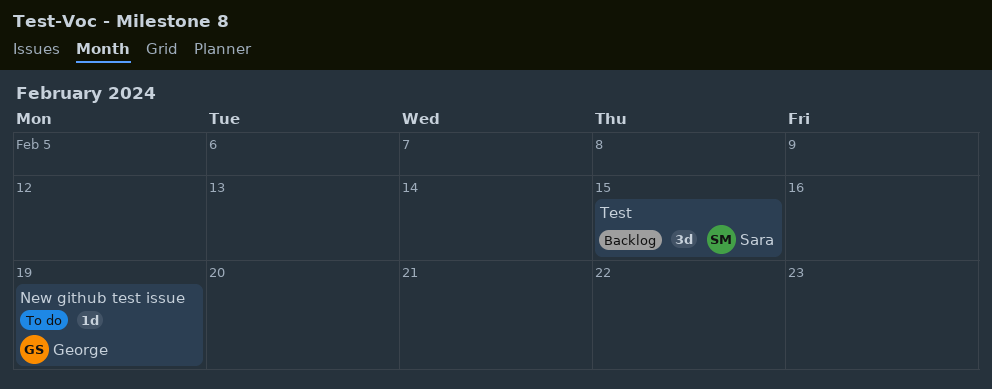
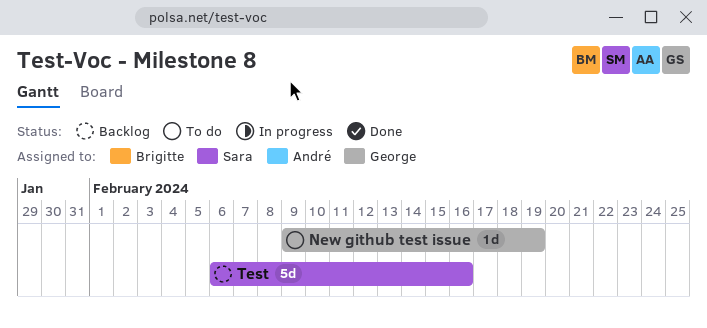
Test, estimate: 3d -> 5d
Test, due: Feb 15 -> Feb 16

